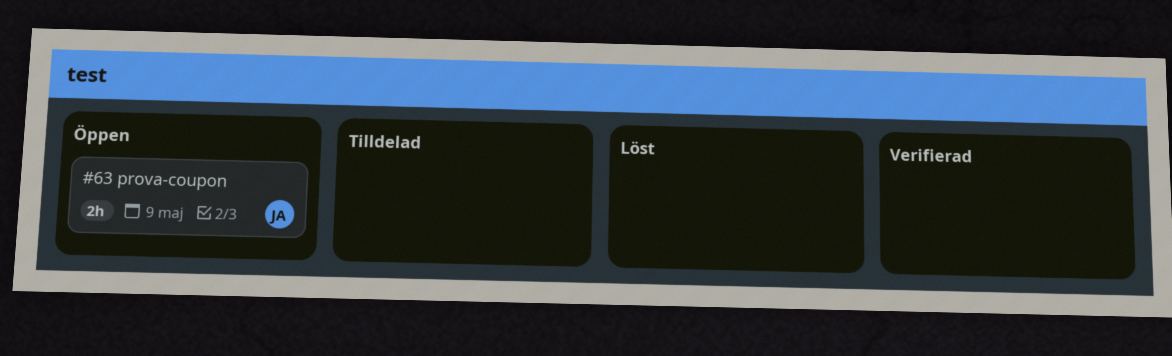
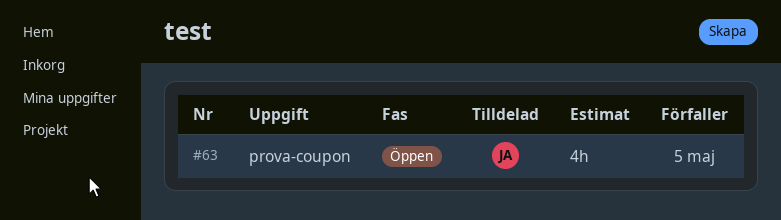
#63, estimate: 2h -> 4h
#63, due: May 9 -> May 5

